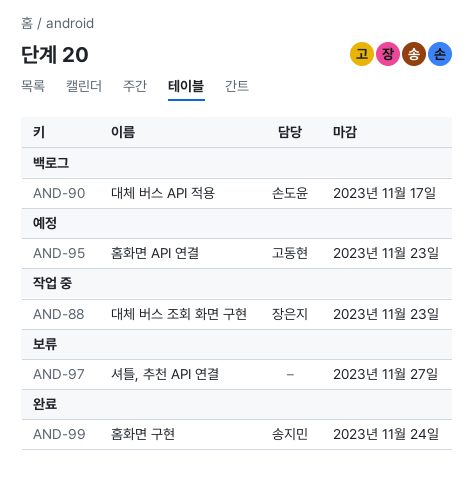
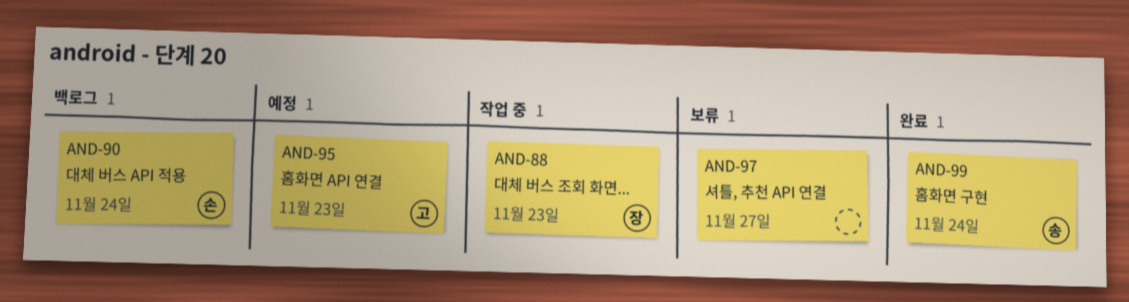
AND-90, due: Nov 17 -> Nov 24

